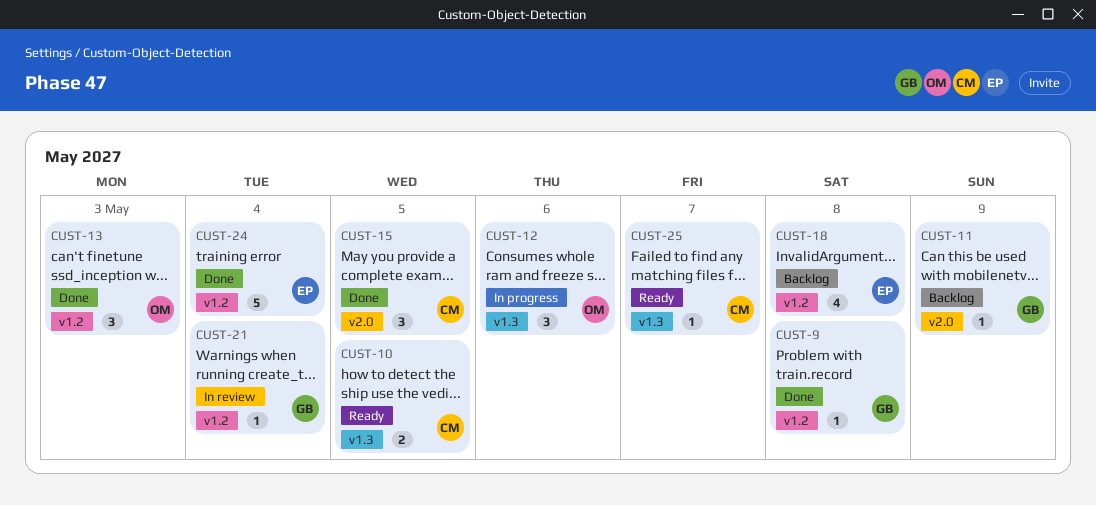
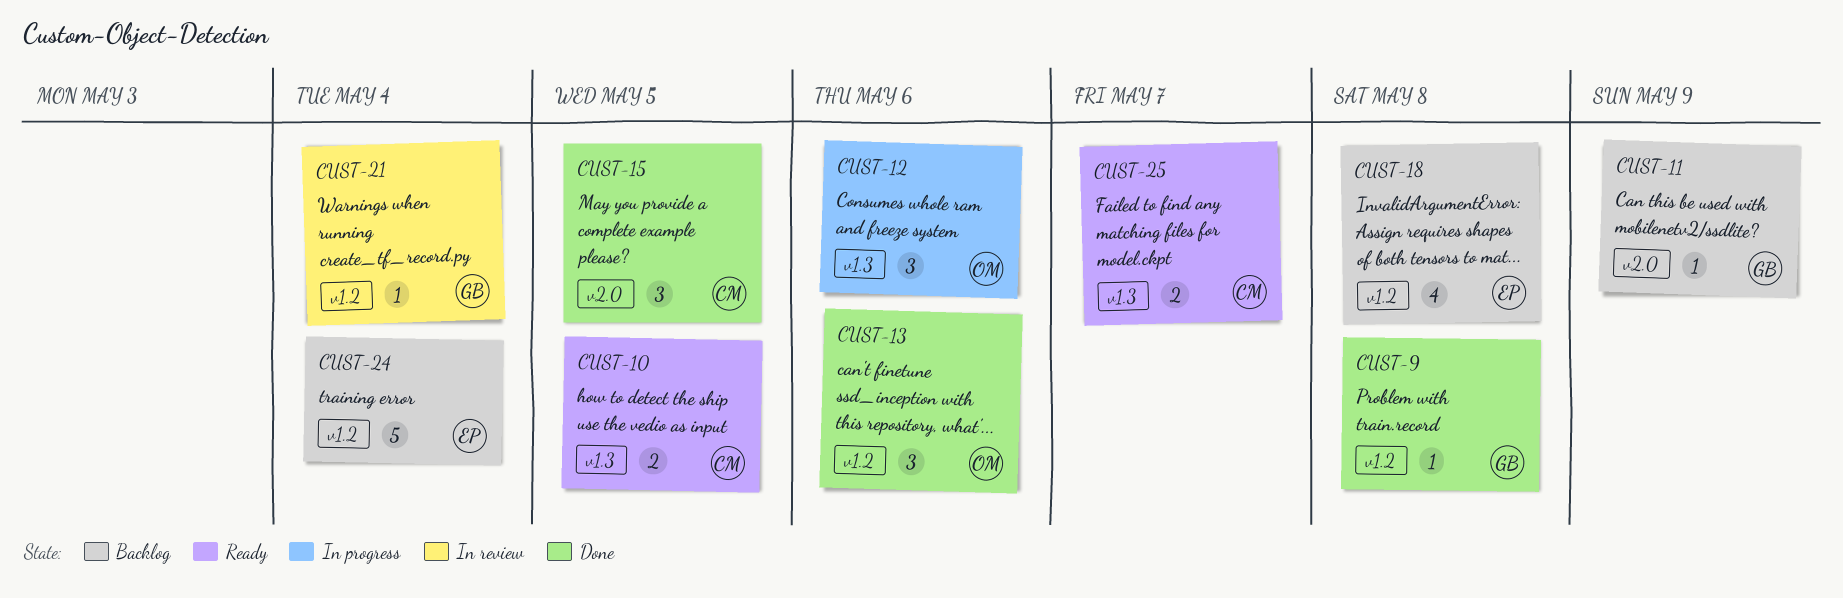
CUST-13, due: May 3 -> May 6
CUST-24, status: Done -> Backlog
CUST-25, estimate: 1 -> 2

